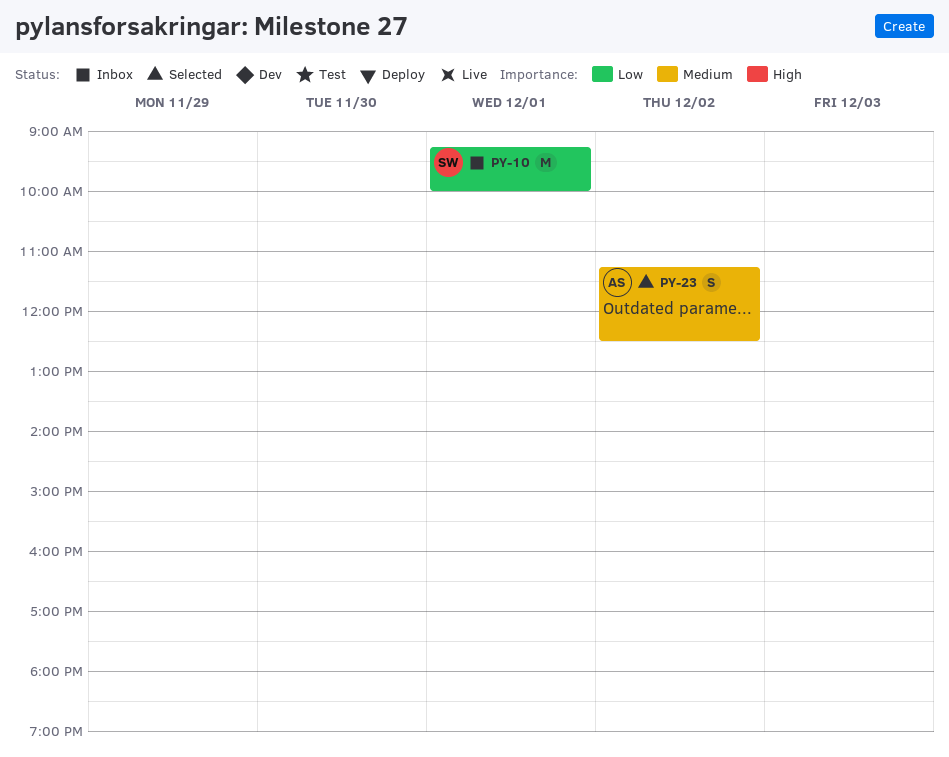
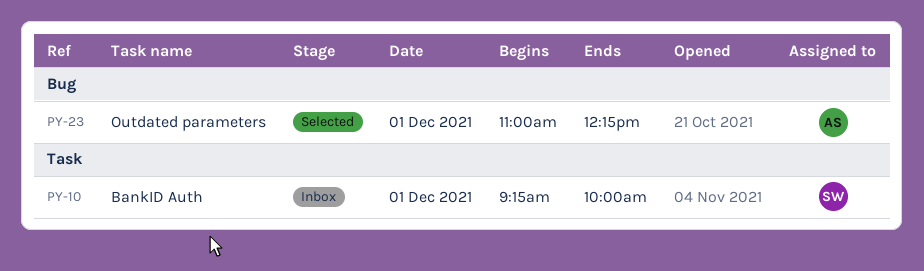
PY-23, day: Dec 2 -> Dec 1
PY-23, begins: 11:15 -> 11:00
PY-23, ends: 12:30 -> 12:15

